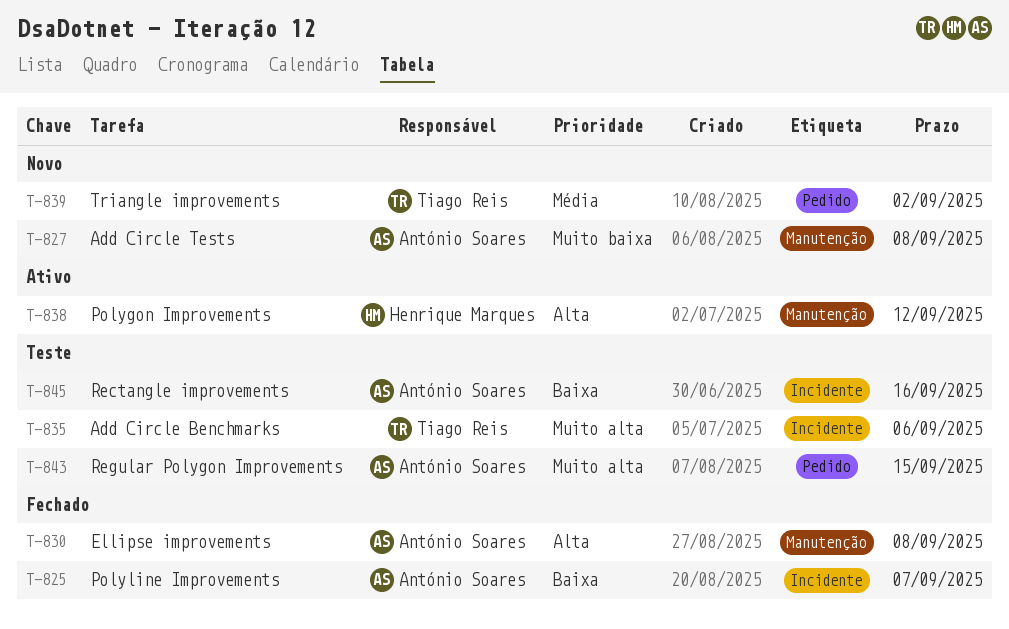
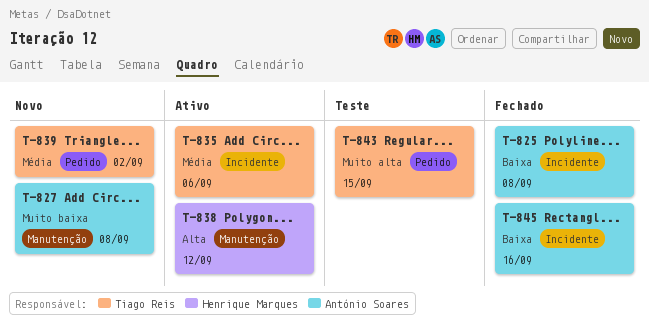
T-825, due: Sep 7 -> Sep 8
T-830: present -> none
T-835, status: Teste -> Ativo
T-835, priority: Muito alta -> Média
T-843, owner: António Soares -> Tiago Reis
T-845, status: Teste -> Fechado

